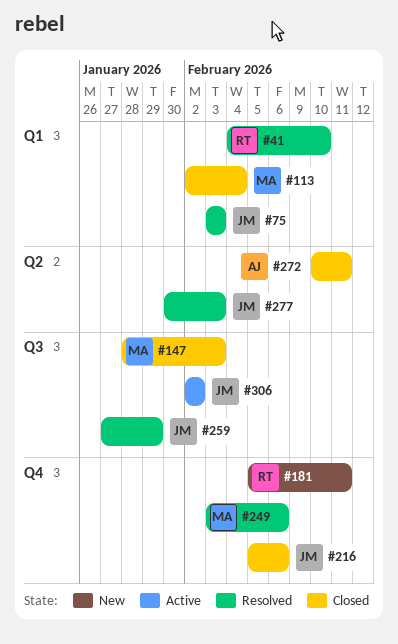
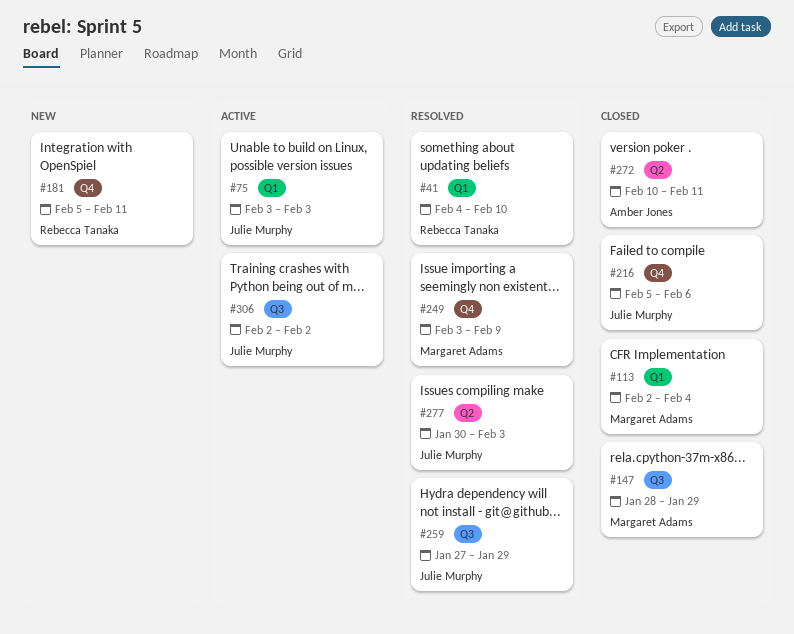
#75, status: Resolved -> Active
#147, due: Feb 3 -> Jan 29
#249, due: Feb 6 -> Feb 9

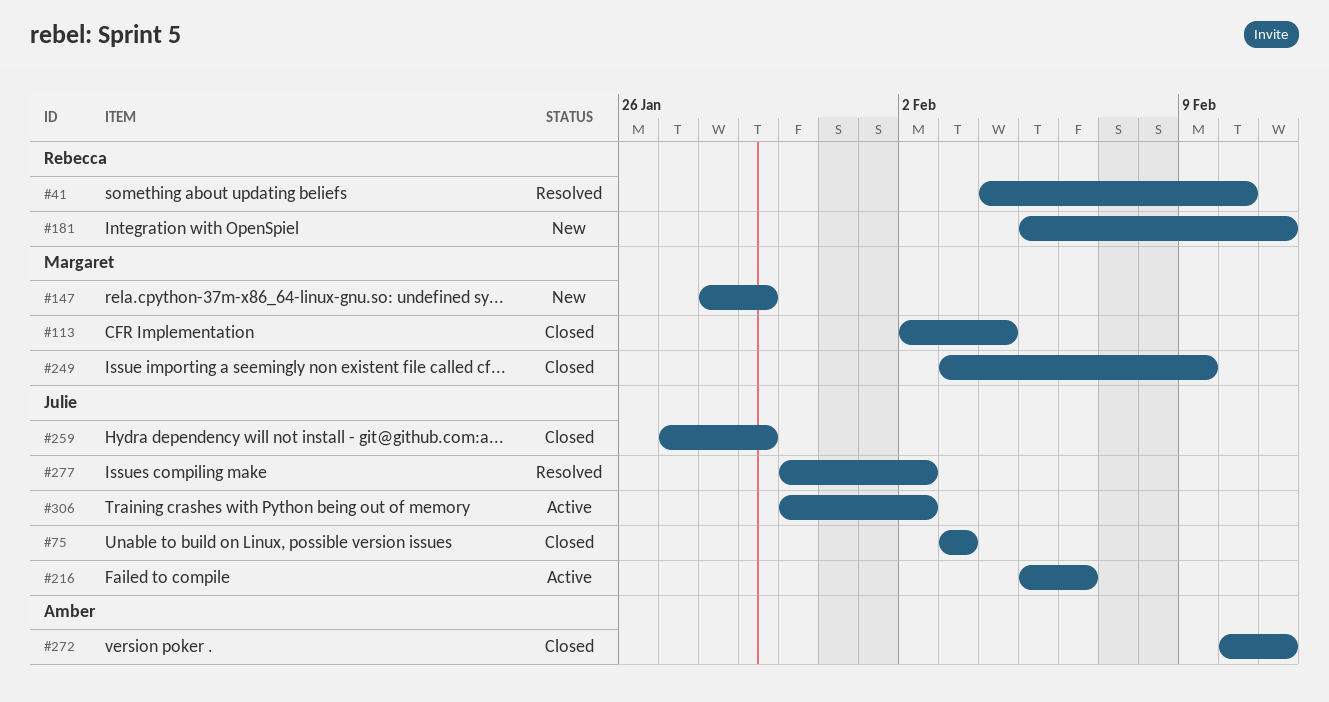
#75, status: Active -> Closed
#147, status: Closed -> New
#216, status: Closed -> Active
#249, status: Resolved -> Closed
#259, status: Resolved -> Closed
#277, due: Feb 3 -> Feb 2
#306, start: Feb 2 -> Jan 30

